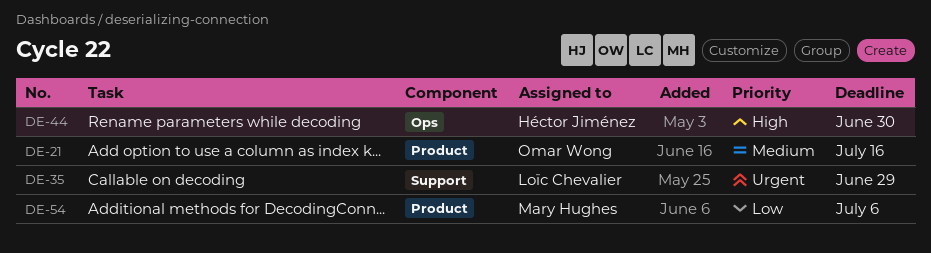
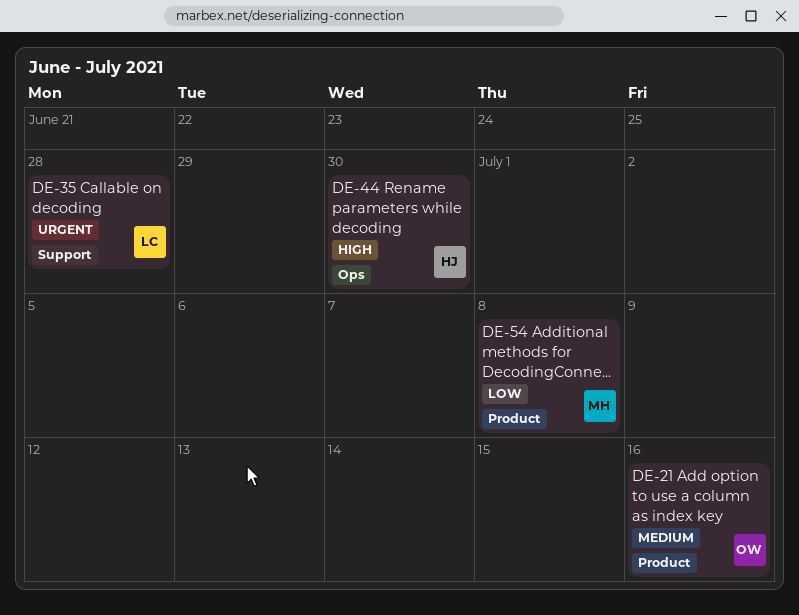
DE-35, due: Jun 29 -> Jun 28
DE-54, due: Jul 6 -> Jul 8

